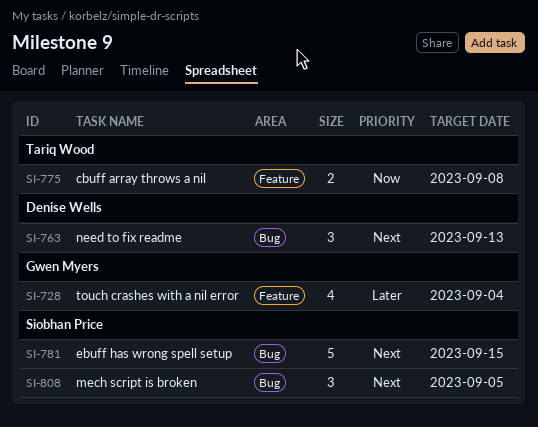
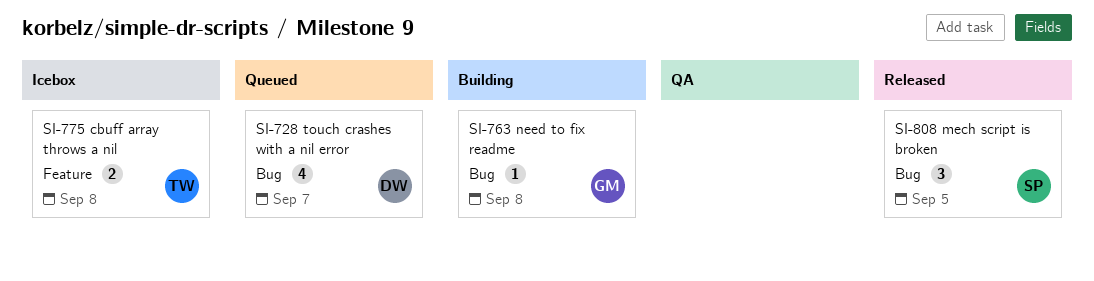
SI-728, owner: Gwen Myers -> Denise Wells
SI-728, label: Feature -> Bug
SI-728, due: Sep 4 -> Sep 7
SI-763, owner: Denise Wells -> Gwen Myers
SI-763, estimate: 3 -> 1
SI-763, due: Sep 13 -> Sep 8
SI-781: present -> none

